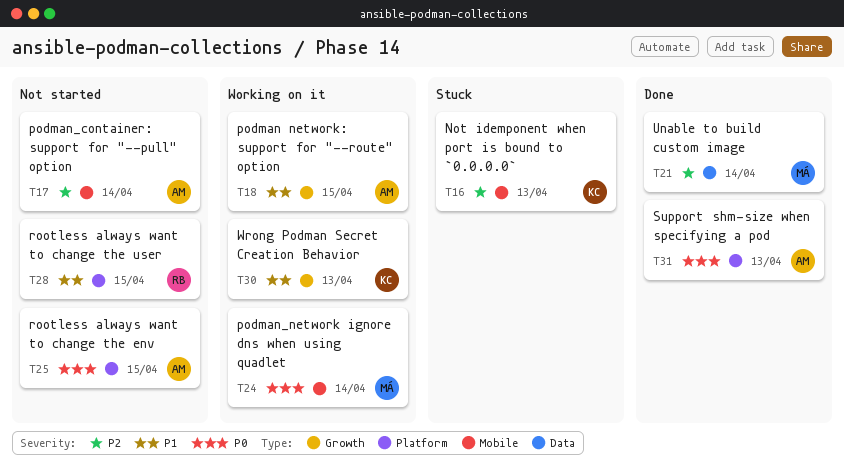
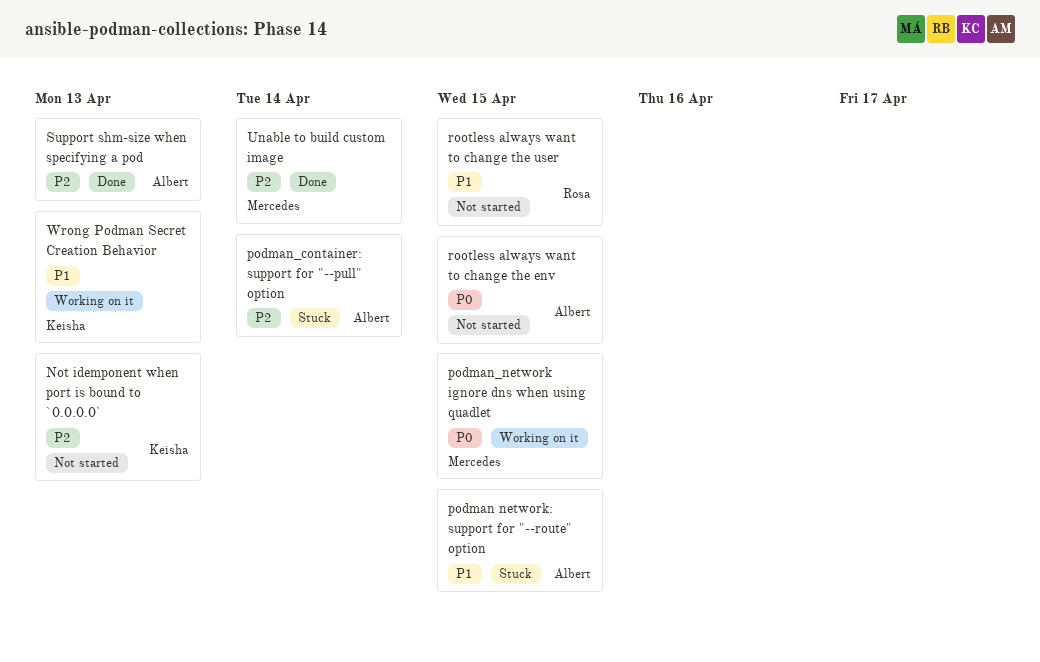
Not idemponent when port is bound to `0.0.0.0`, status: Stuck -> Not started
podman network: support for "--route" option, status: Working on it -> Stuck
podman_container: support for "--pull" option, status: Not started -> Stuck
podman_network ignore dns when using quadlet, due: Apr 14 -> Apr 15
Support shm-size when specifying a pod, priority: P0 -> P2

